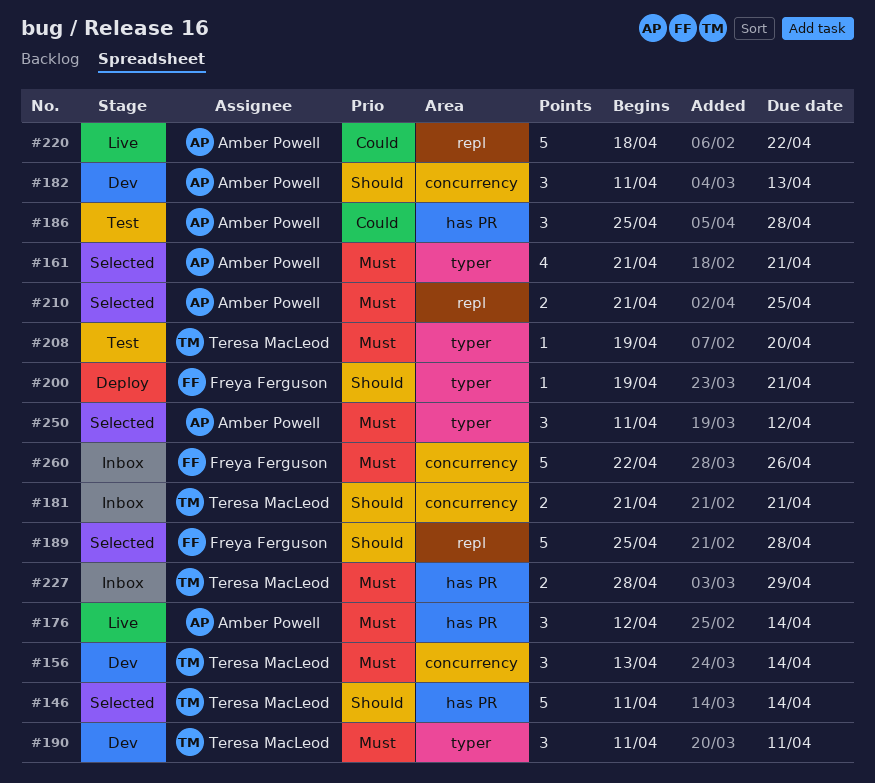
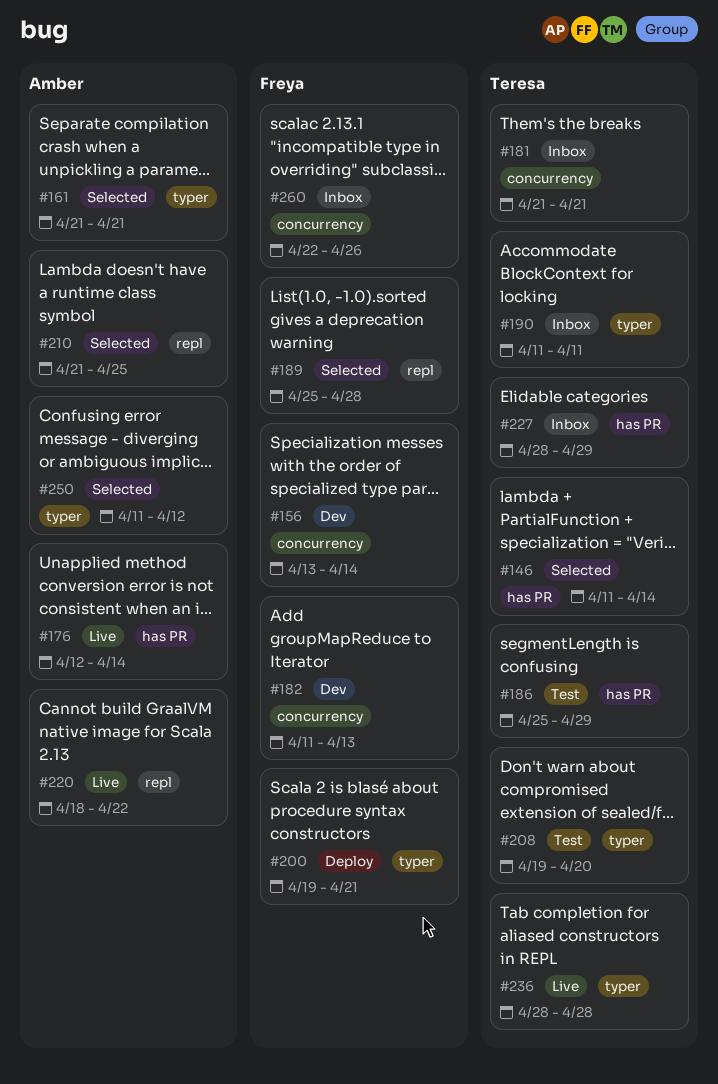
#156, owner: Teresa MacLeod -> Freya Ferguson
#182, owner: Amber Powell -> Freya Ferguson
#186, owner: Amber Powell -> Teresa MacLeod
#186, due: Apr 28 -> Apr 29
#190, status: Dev -> Inbox
#236: none -> present

